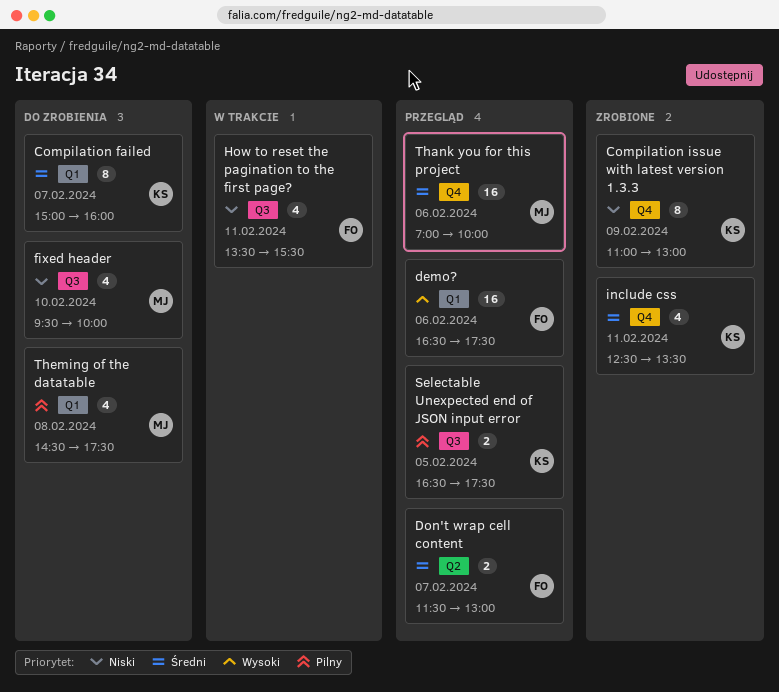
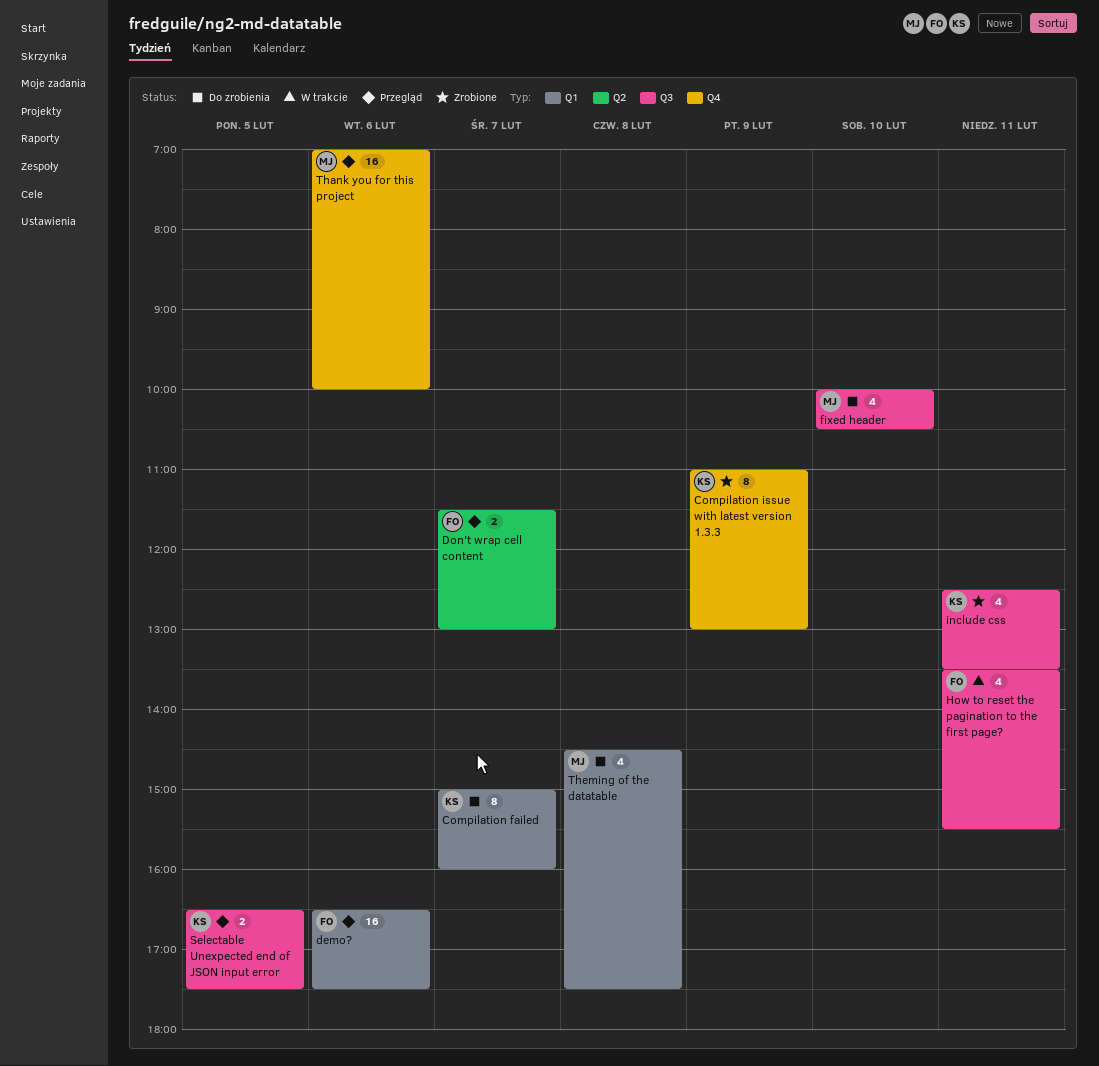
fixed header, begins: 09:30 -> 10:00
fixed header, ends: 10:00 -> 10:30
include css, label: Q4 -> Q3

